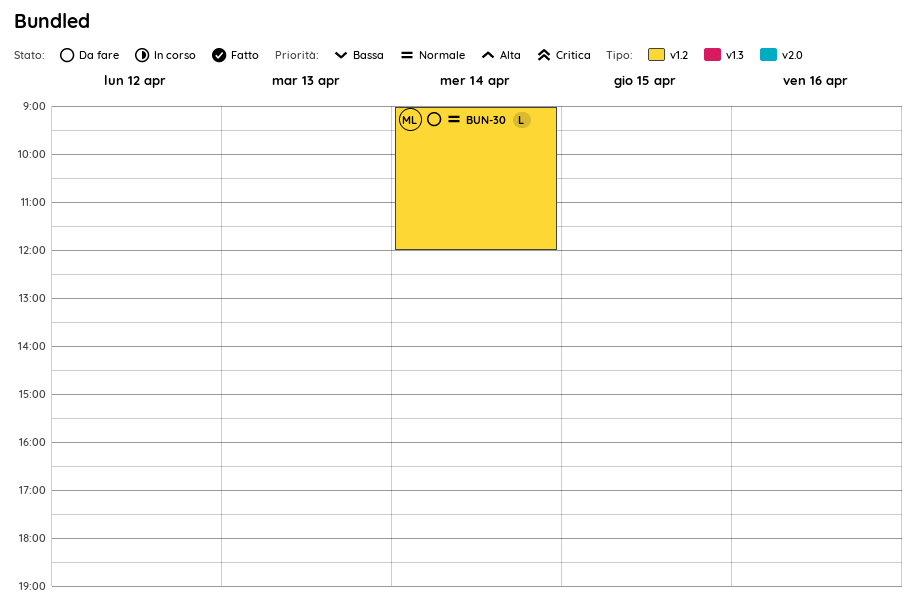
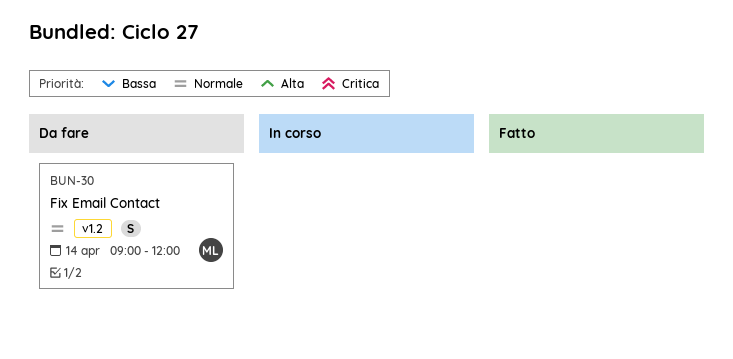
BUN-30, estimate: L -> S

